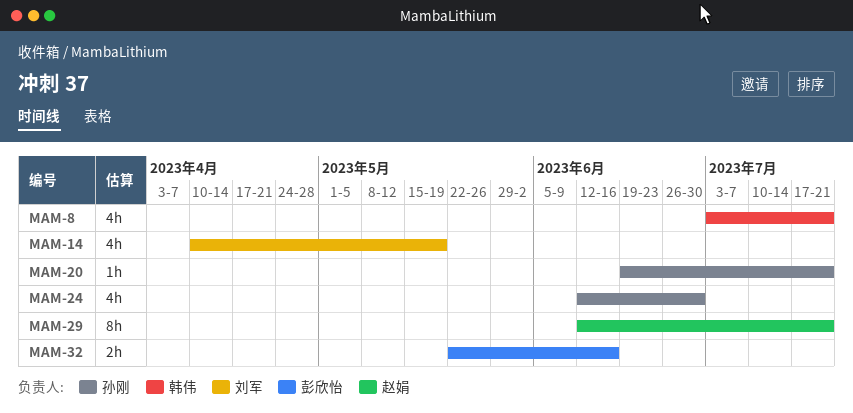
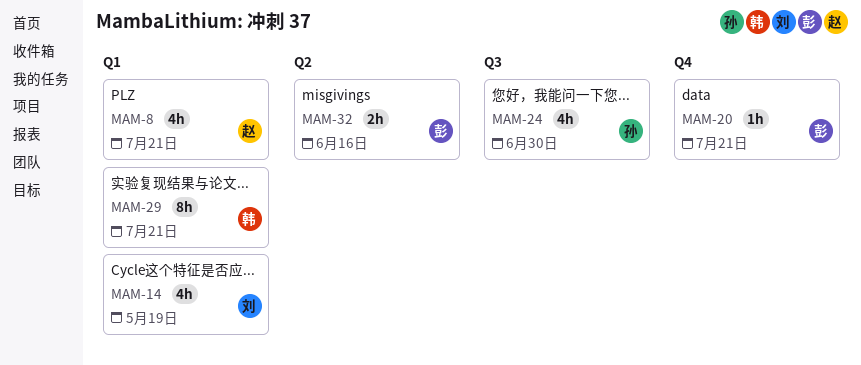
MAM-8, owner: 韩伟 -> 赵娟
MAM-20, owner: 孙刚 -> 彭欣怡
MAM-29, owner: 赵娟 -> 韩伟

